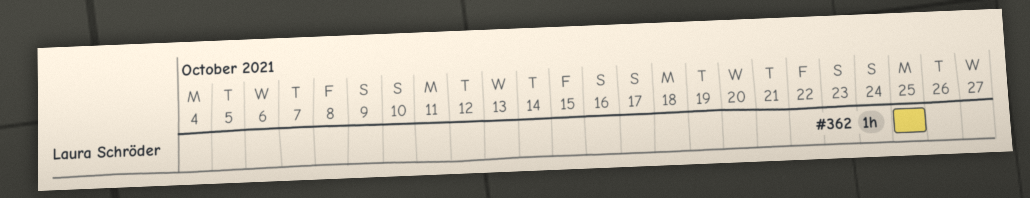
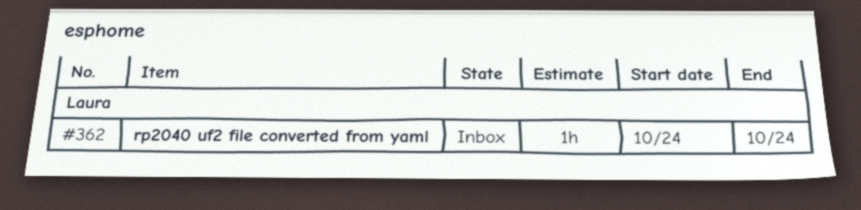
#362, start: Oct 25 -> Oct 24
#362, due: Oct 25 -> Oct 24

